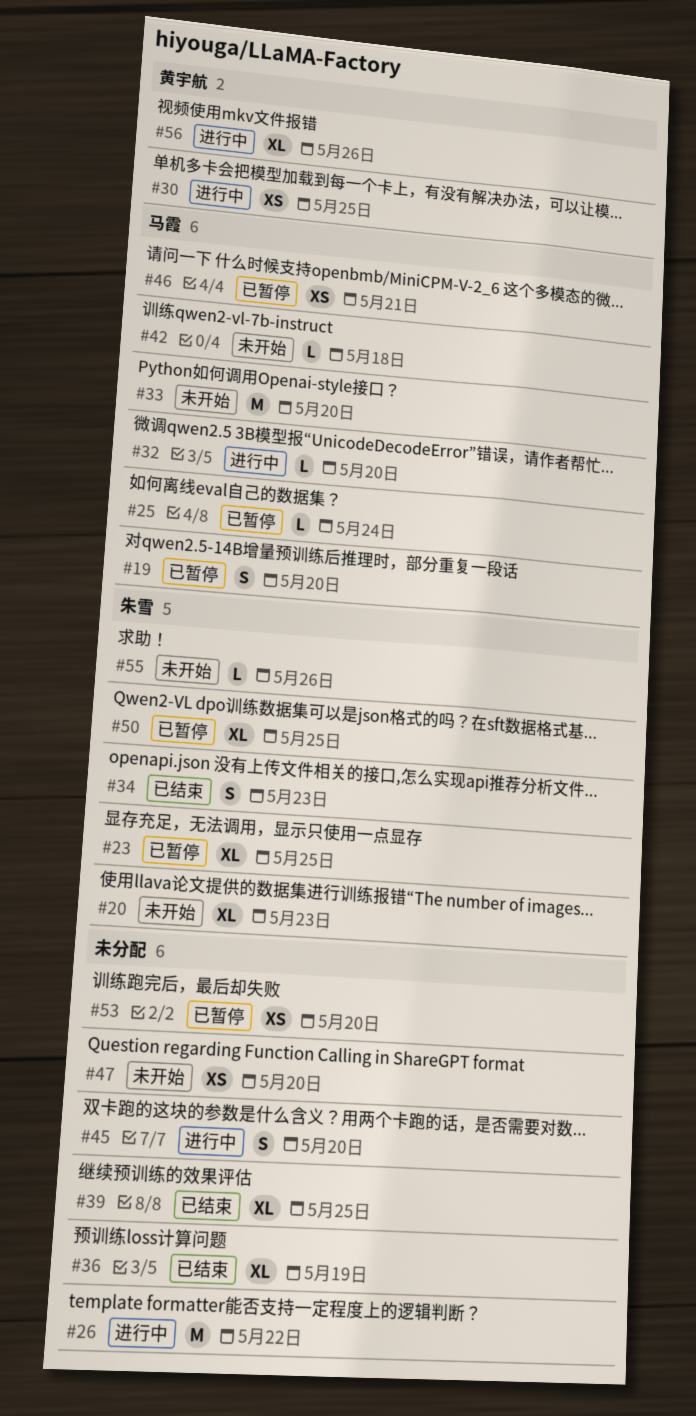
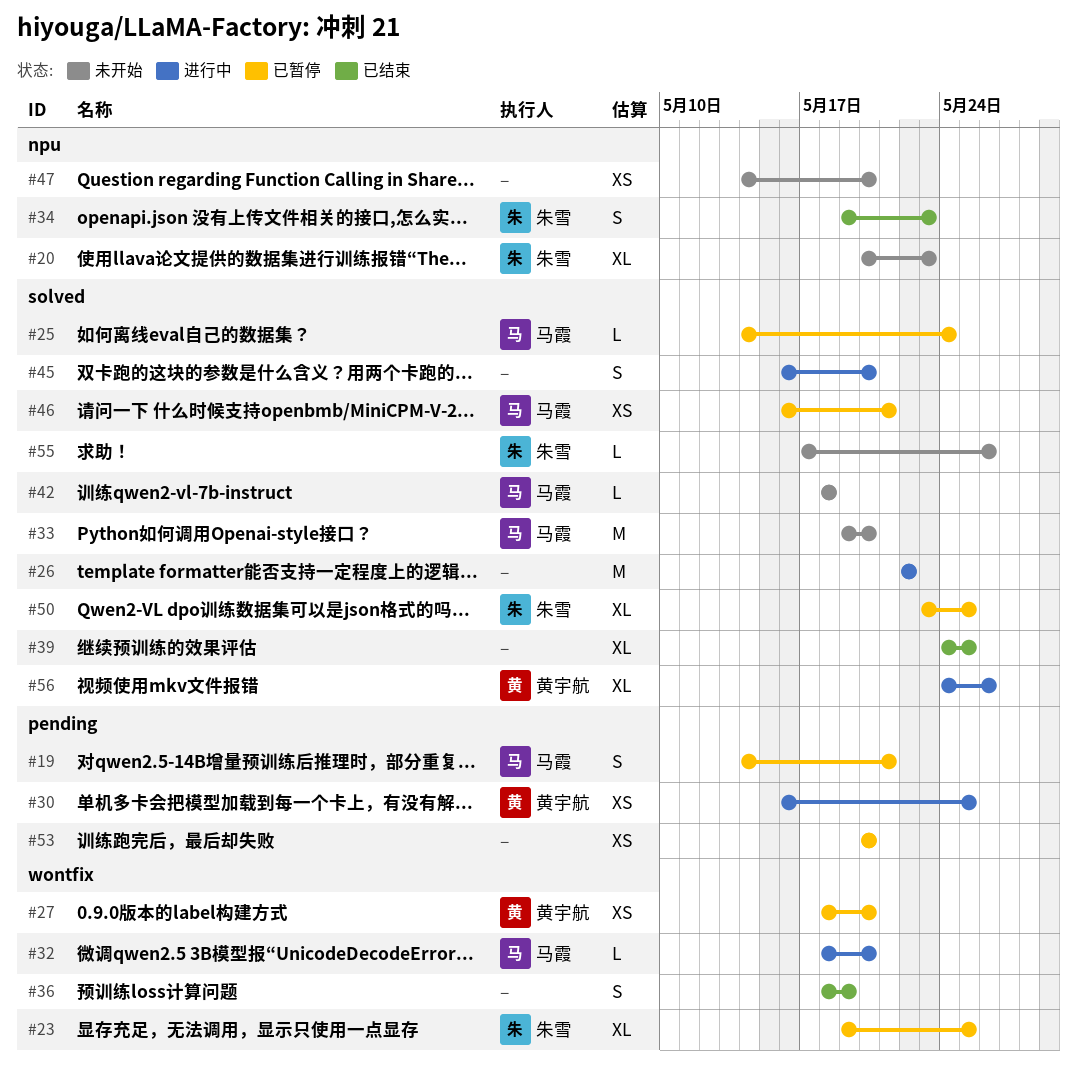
#19, due: May 20 -> May 21
#27: none -> present
#36, estimate: XL -> S

